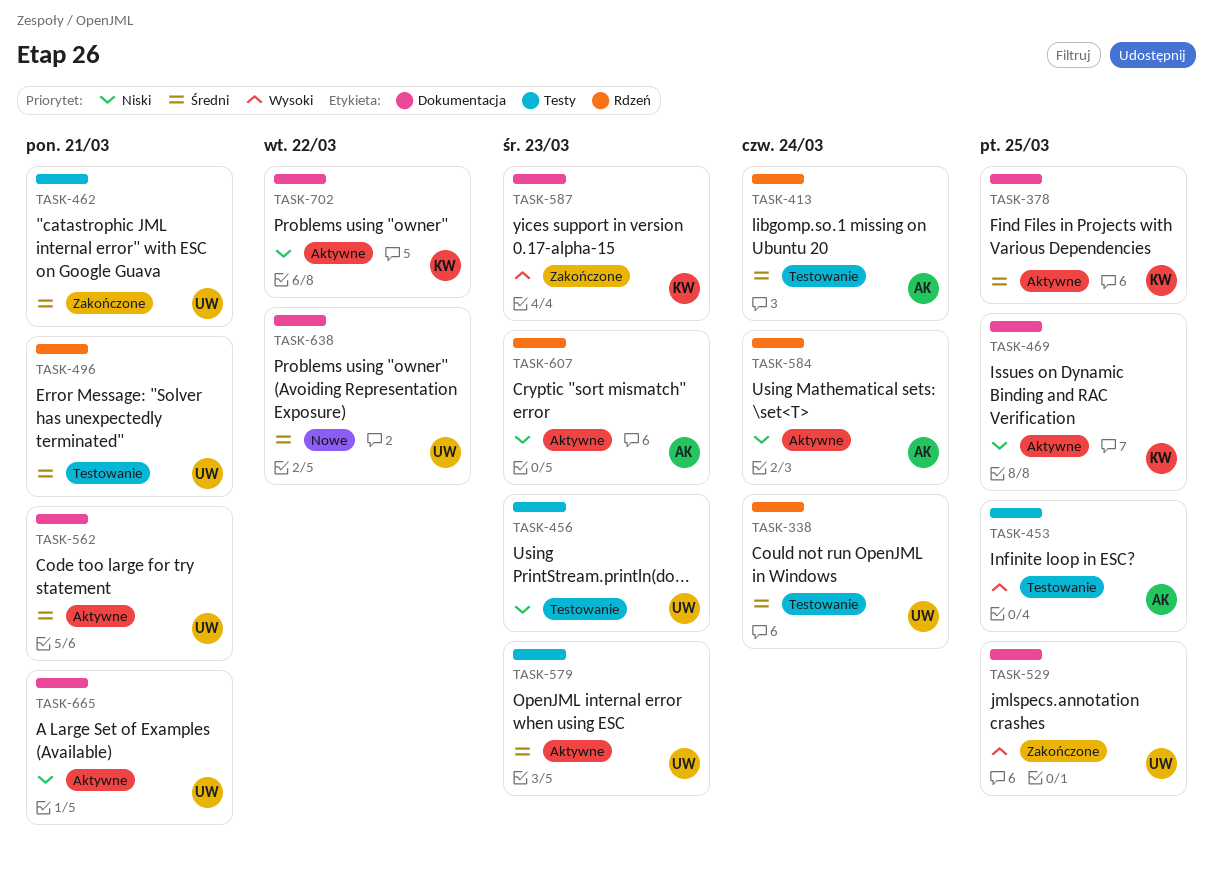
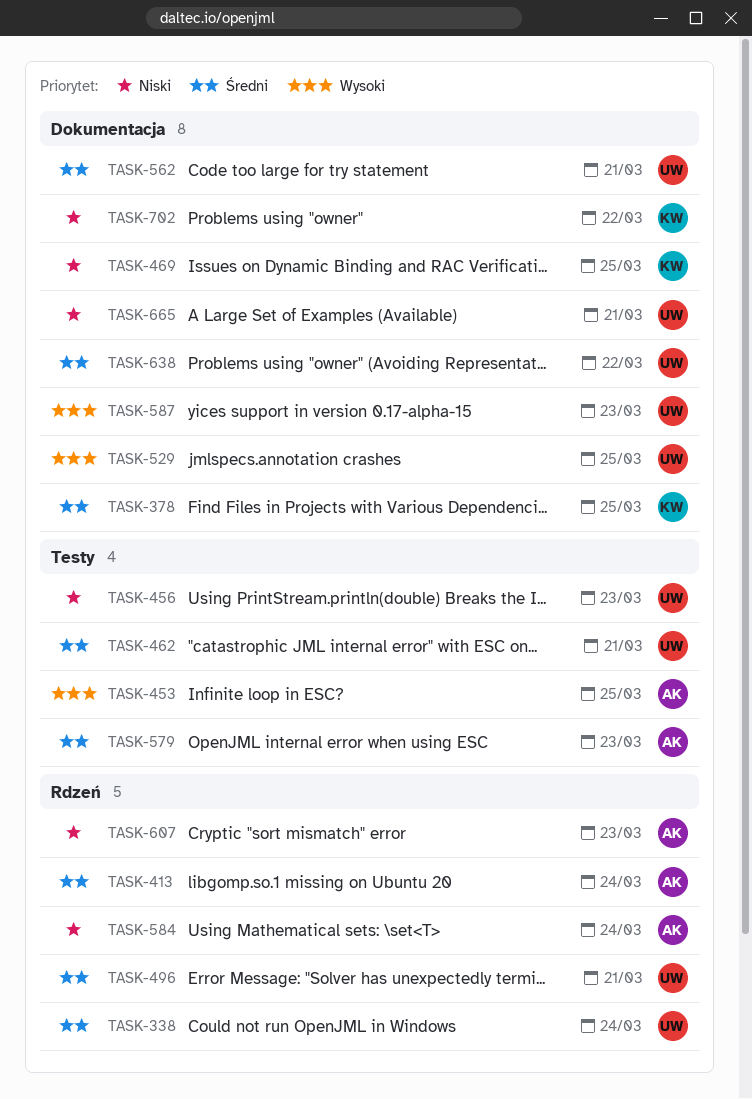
TASK-579, owner: UW -> AK
TASK-587, owner: KW -> UW

